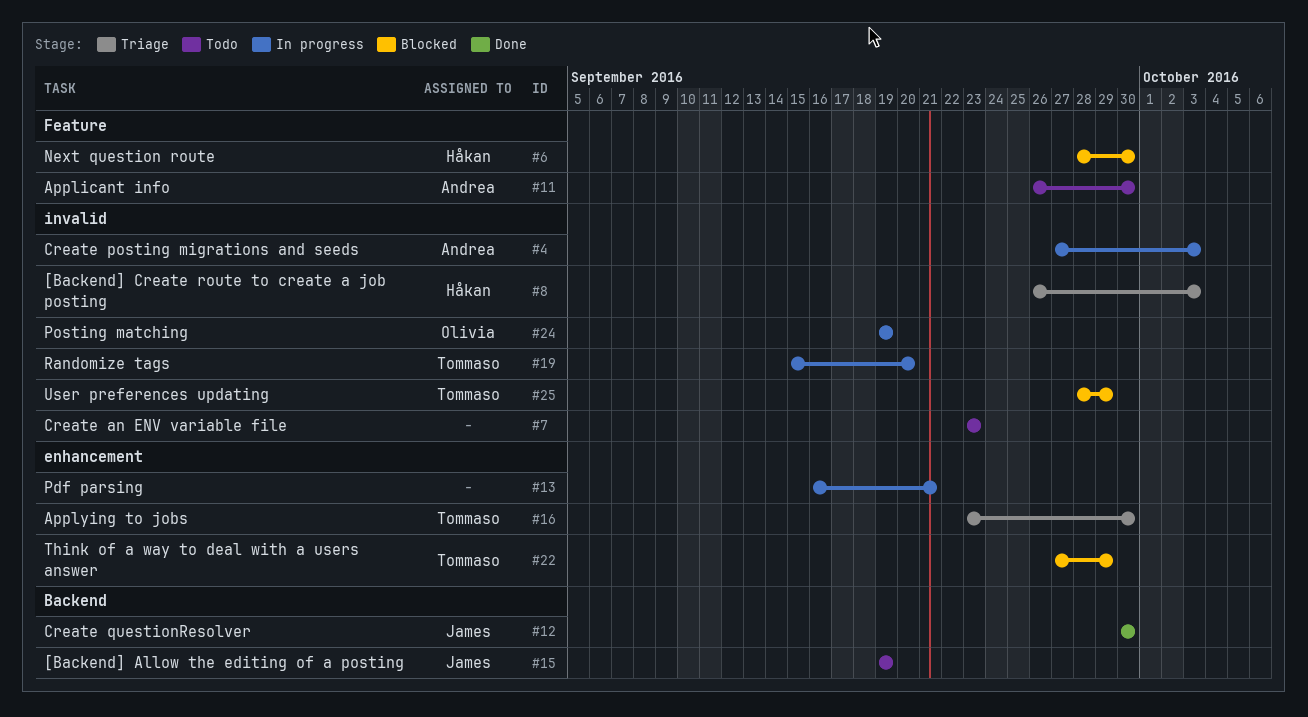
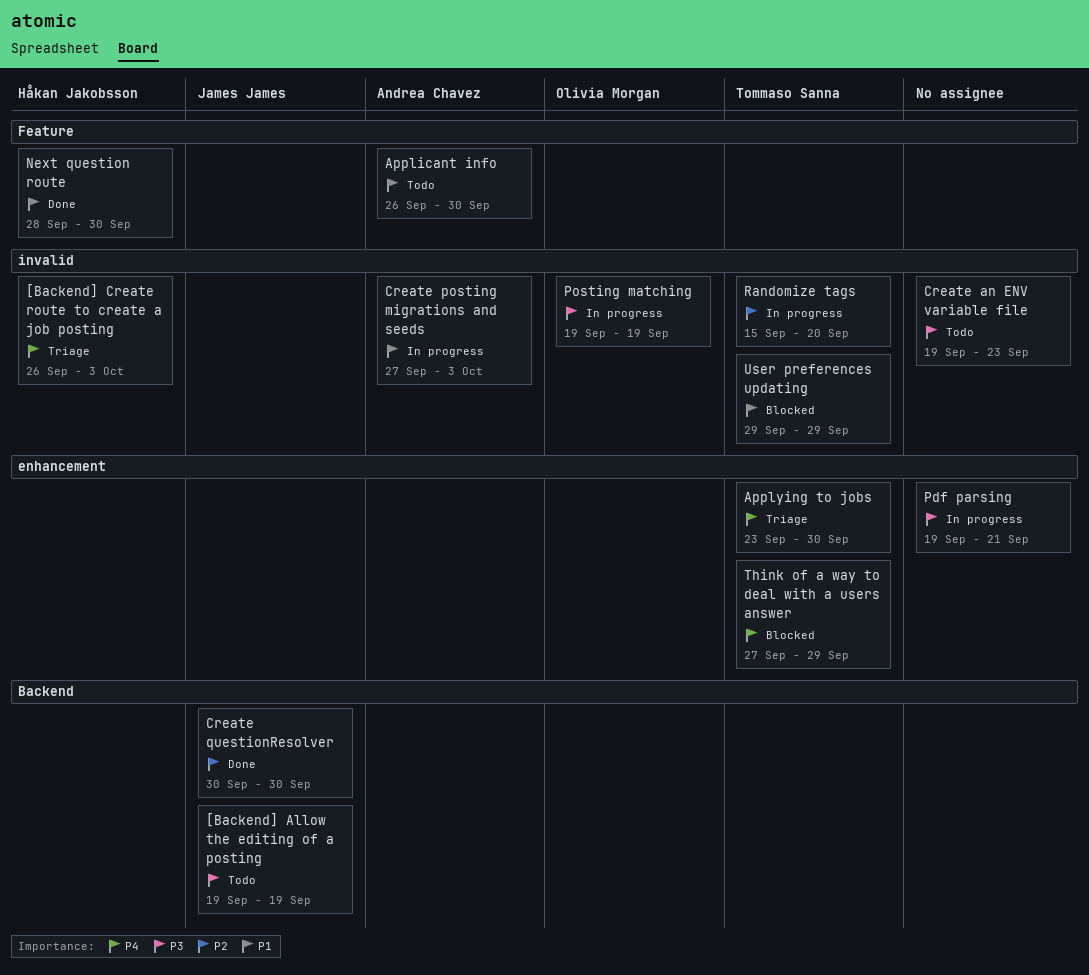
Create an ENV variable file, start: Sep 23 -> Sep 19
Next question route, status: Blocked -> Done
Pdf parsing, start: Sep 16 -> Sep 19
User preferences updating, start: Sep 28 -> Sep 29

